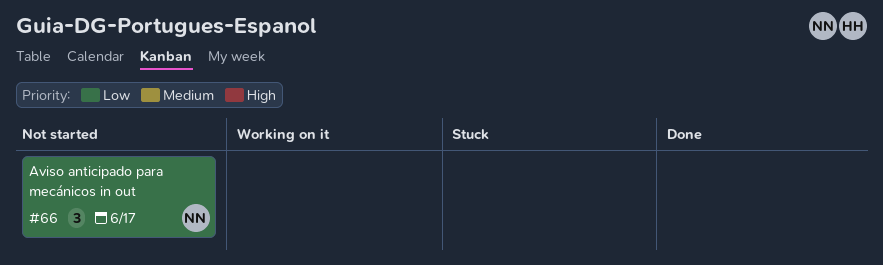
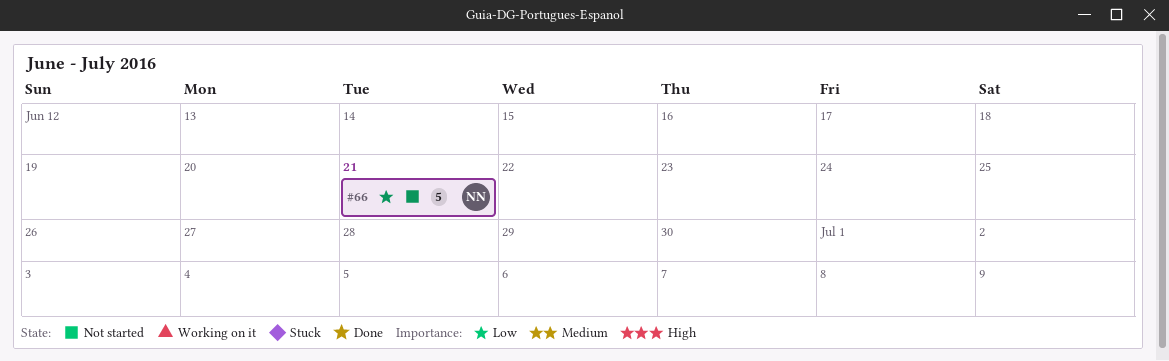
#66, estimate: 3 -> 5
#66, due: Jun 17 -> Jun 21

